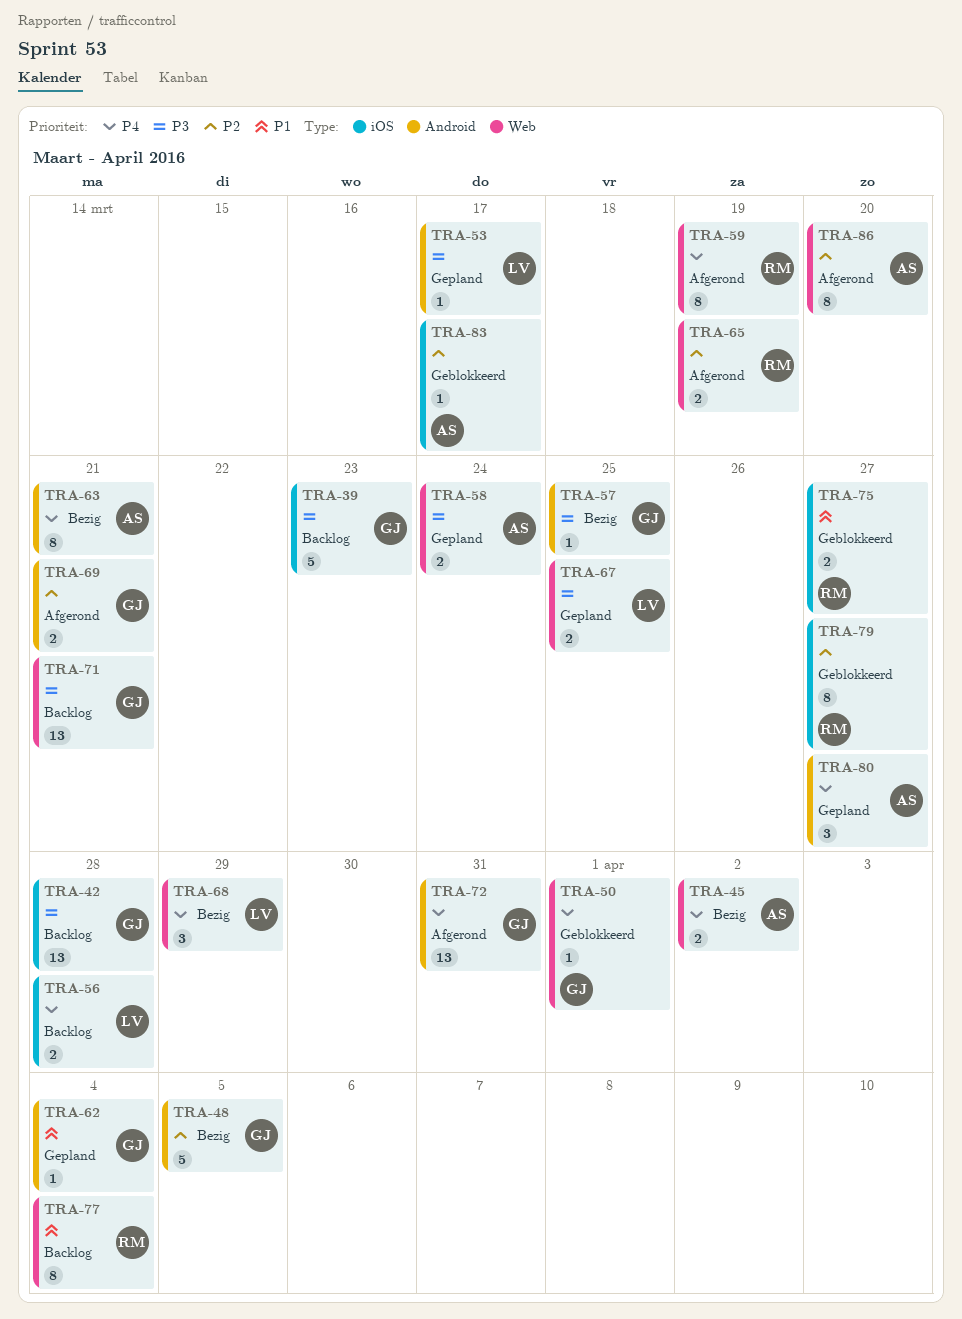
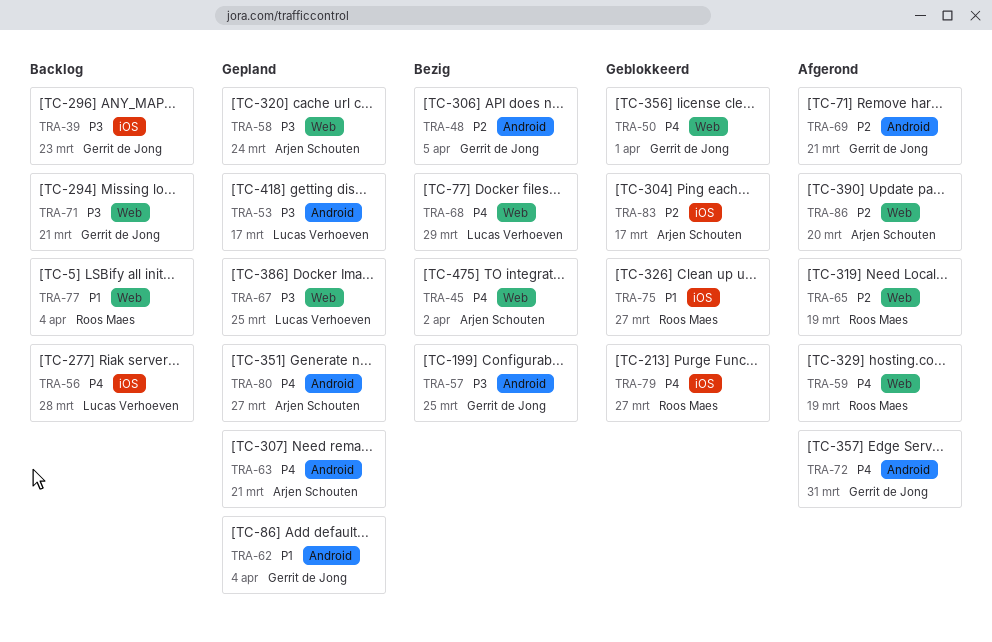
TRA-42: present -> none
TRA-63, status: Bezig -> Gepland
TRA-79, priority: P2 -> P4

